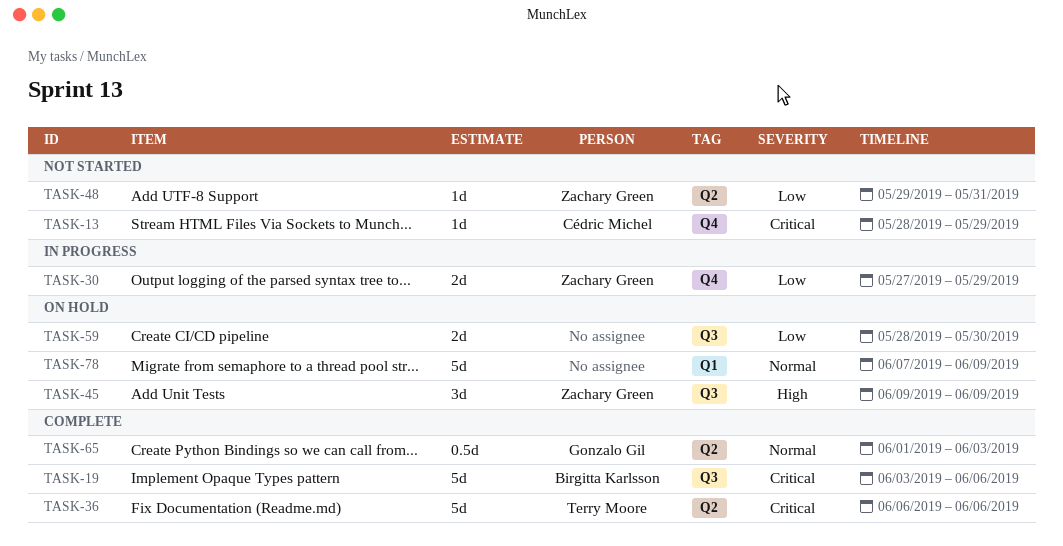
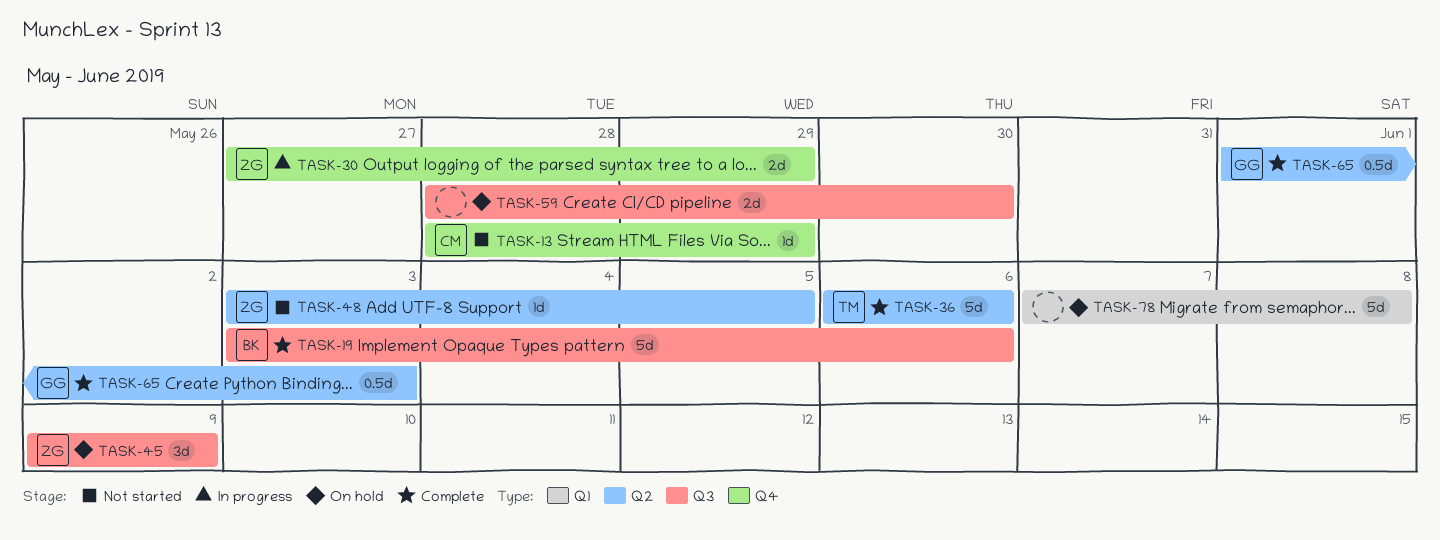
TASK-48, start: May 29 -> Jun 3
TASK-48, due: May 31 -> Jun 5
TASK-78, due: Jun 9 -> Jun 8

